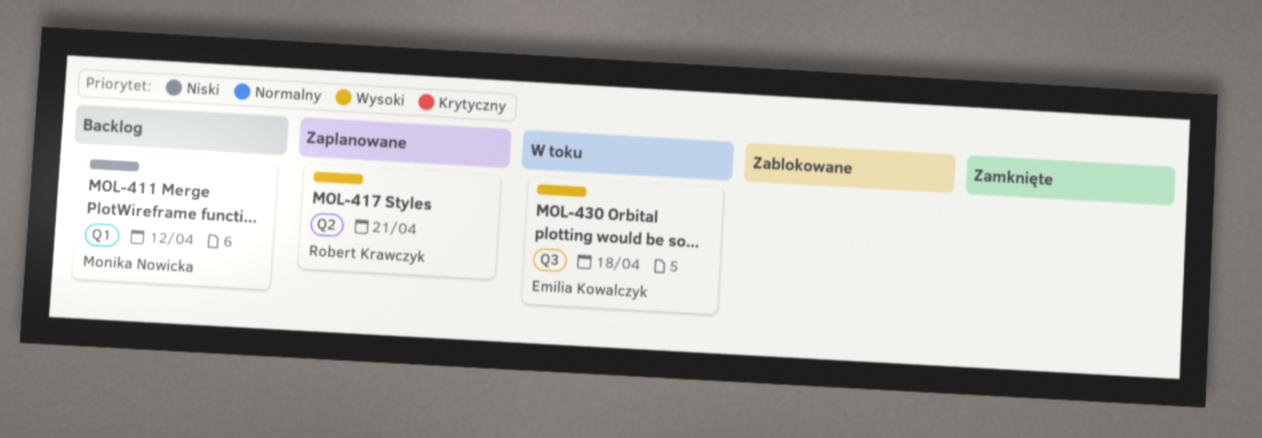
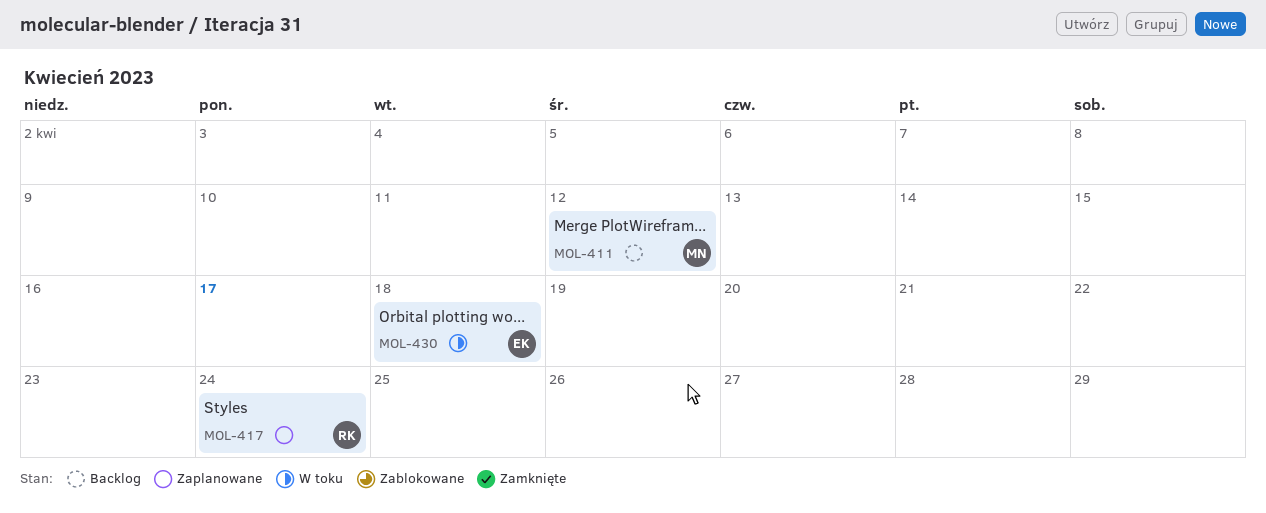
MOL-417, due: Apr 21 -> Apr 24

